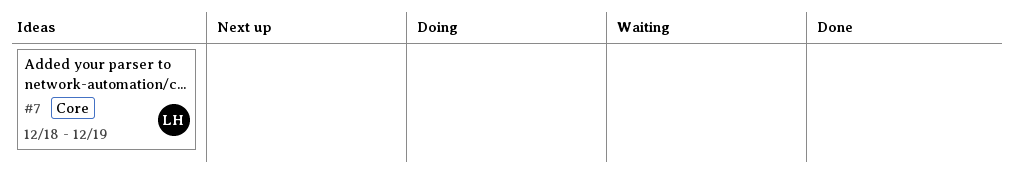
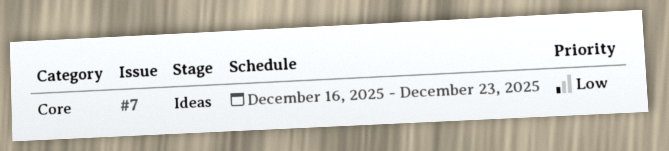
#7, start: Dec 18 -> Dec 16
#7, due: Dec 19 -> Dec 23

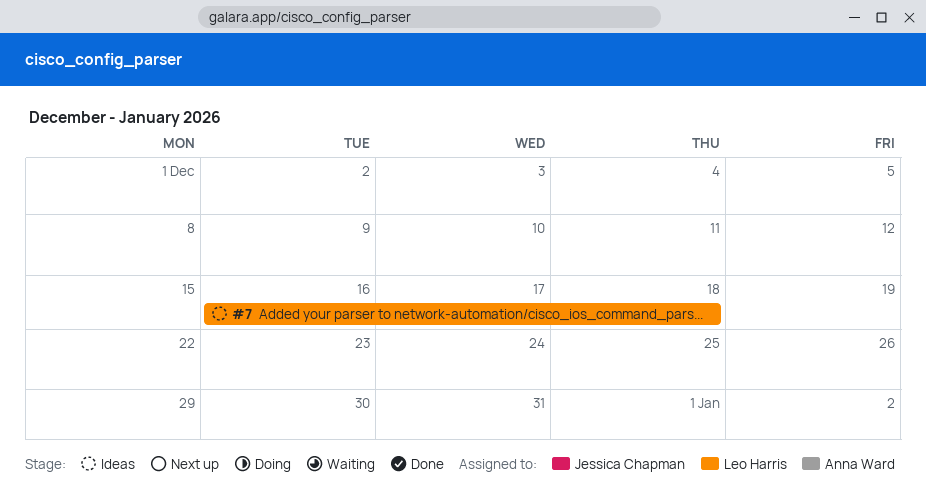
#7, due: Dec 23 -> Dec 18

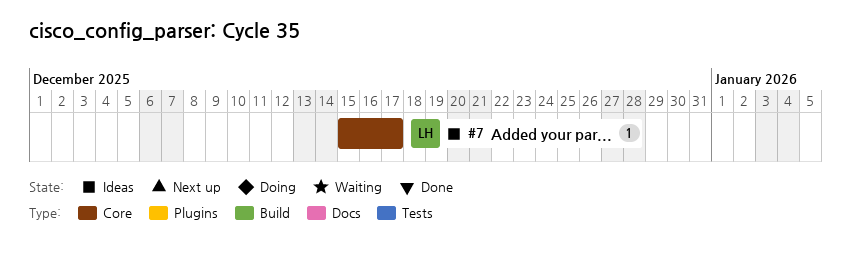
#7, start: Dec 16 -> Dec 15
#7, due: Dec 18 -> Dec 17

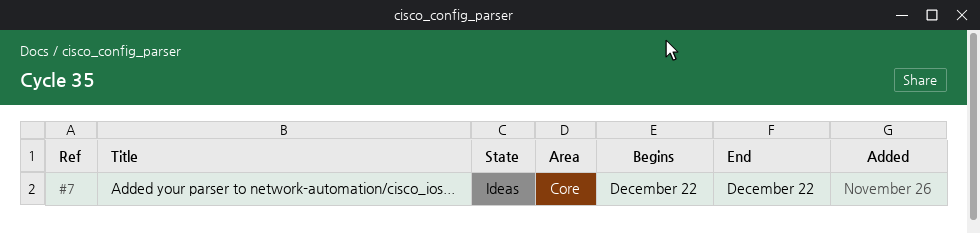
#7, start: Dec 15 -> Dec 22
#7, due: Dec 17 -> Dec 22

